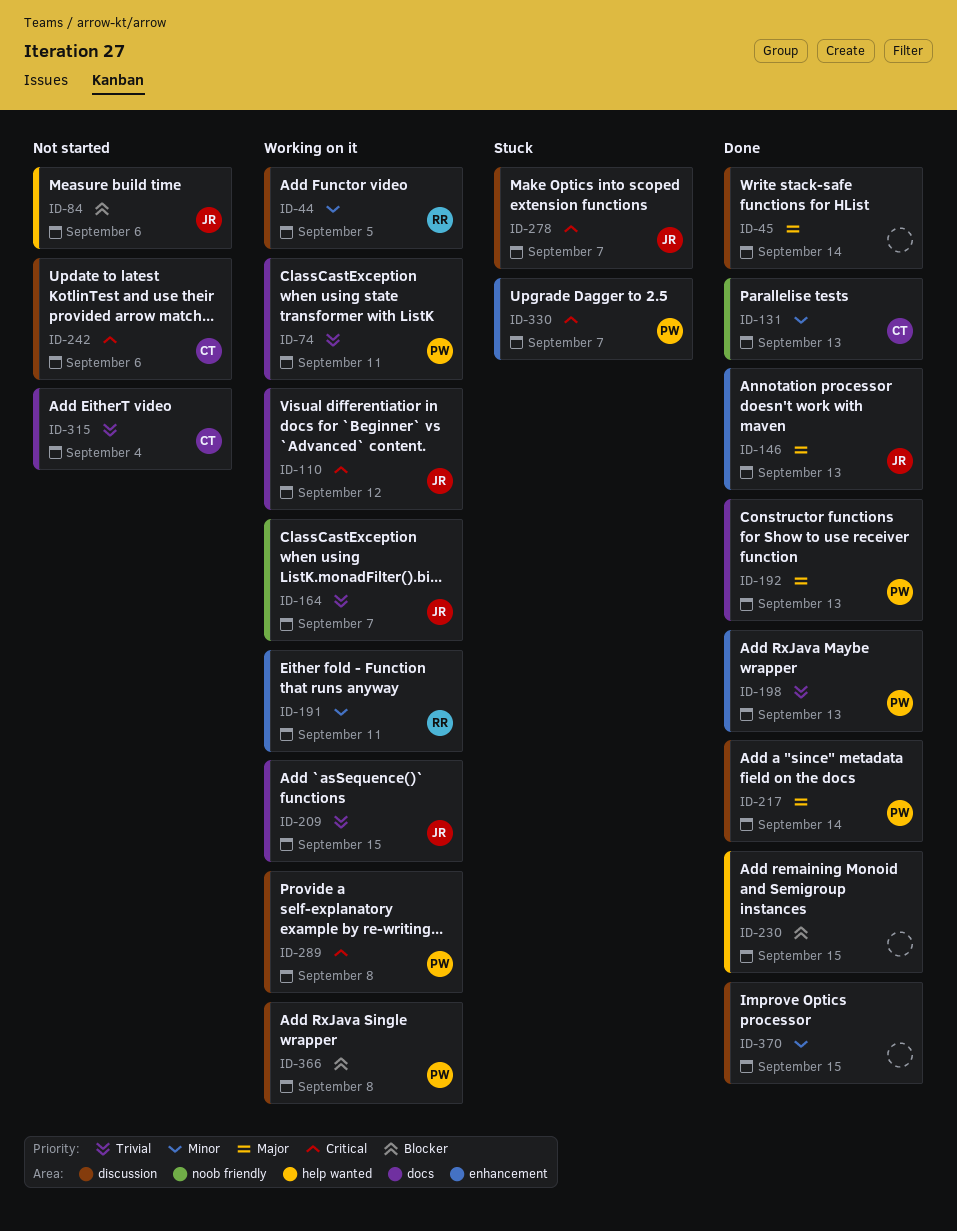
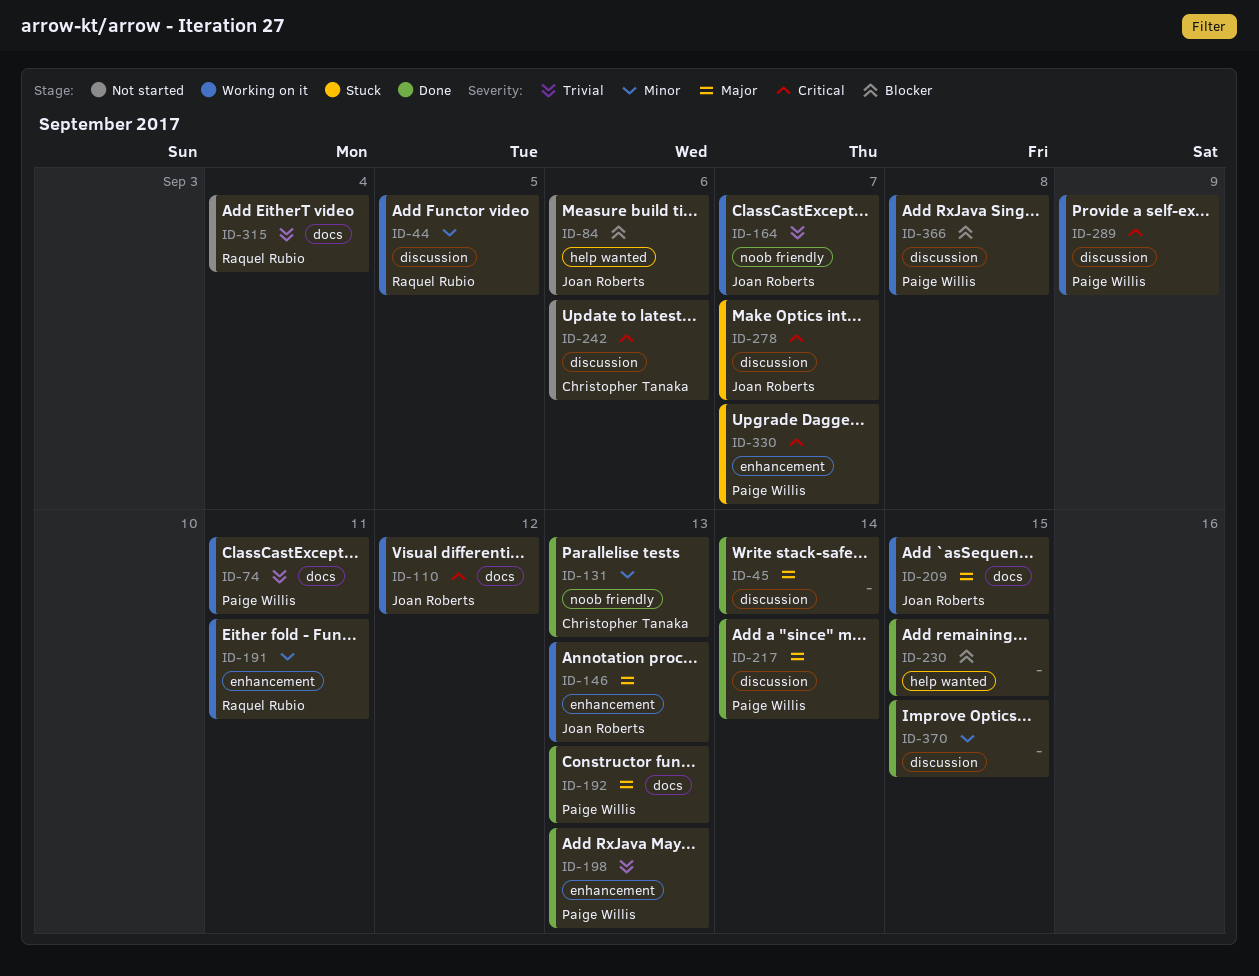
ID-146, status: Done -> Working on it
ID-209, priority: Trivial -> Major
ID-289, due: Sep 8 -> Sep 9
ID-315, owner: Christopher Tanaka -> Raquel Rubio

